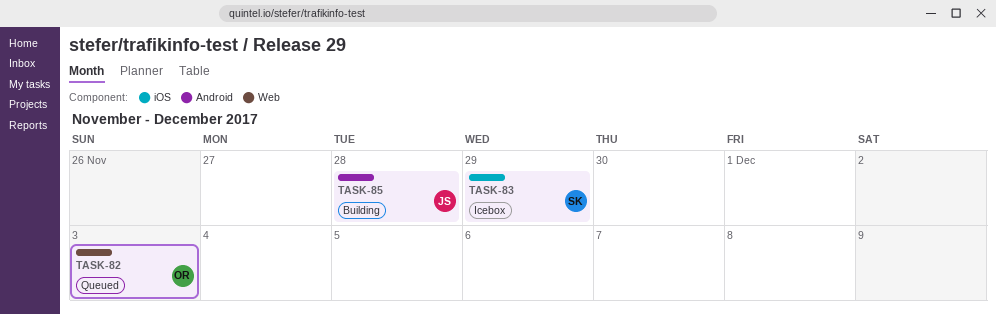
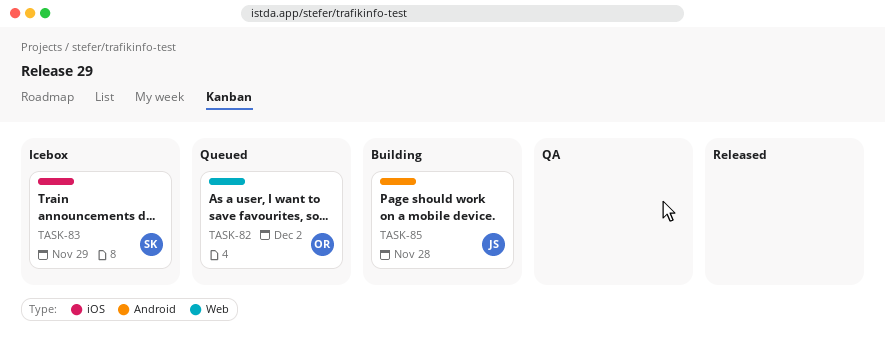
TASK-82, due: Dec 3 -> Dec 2

